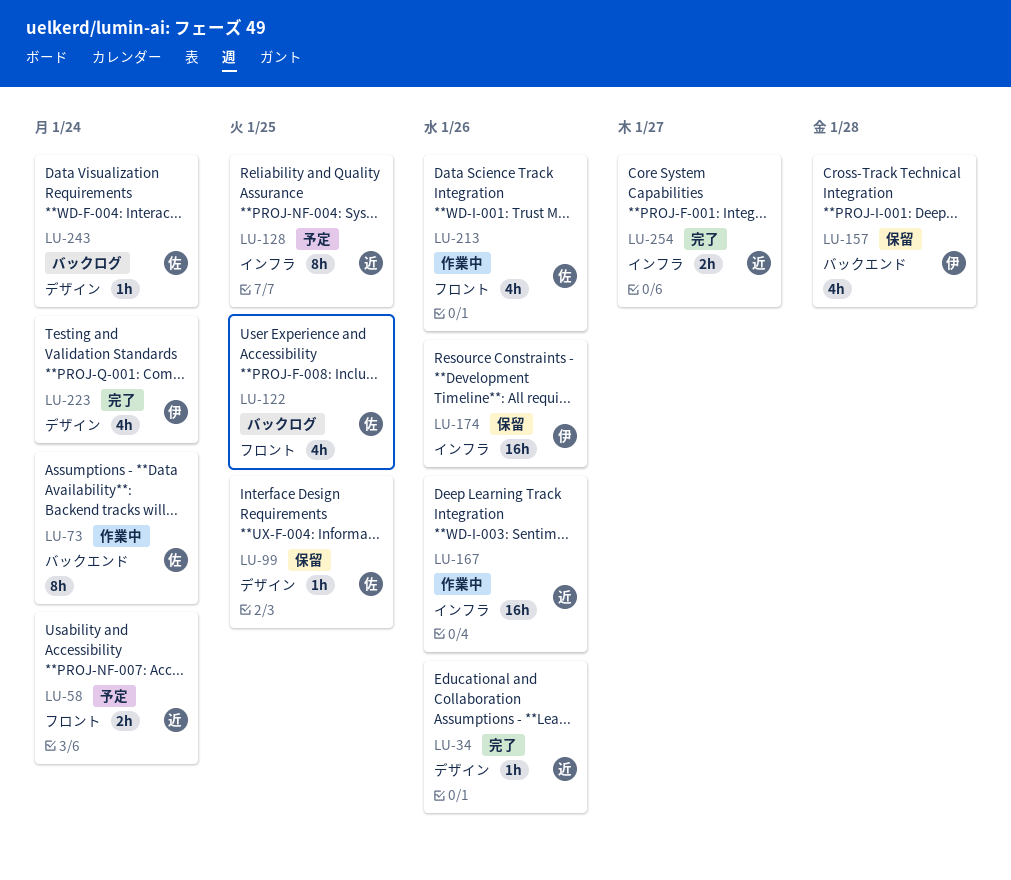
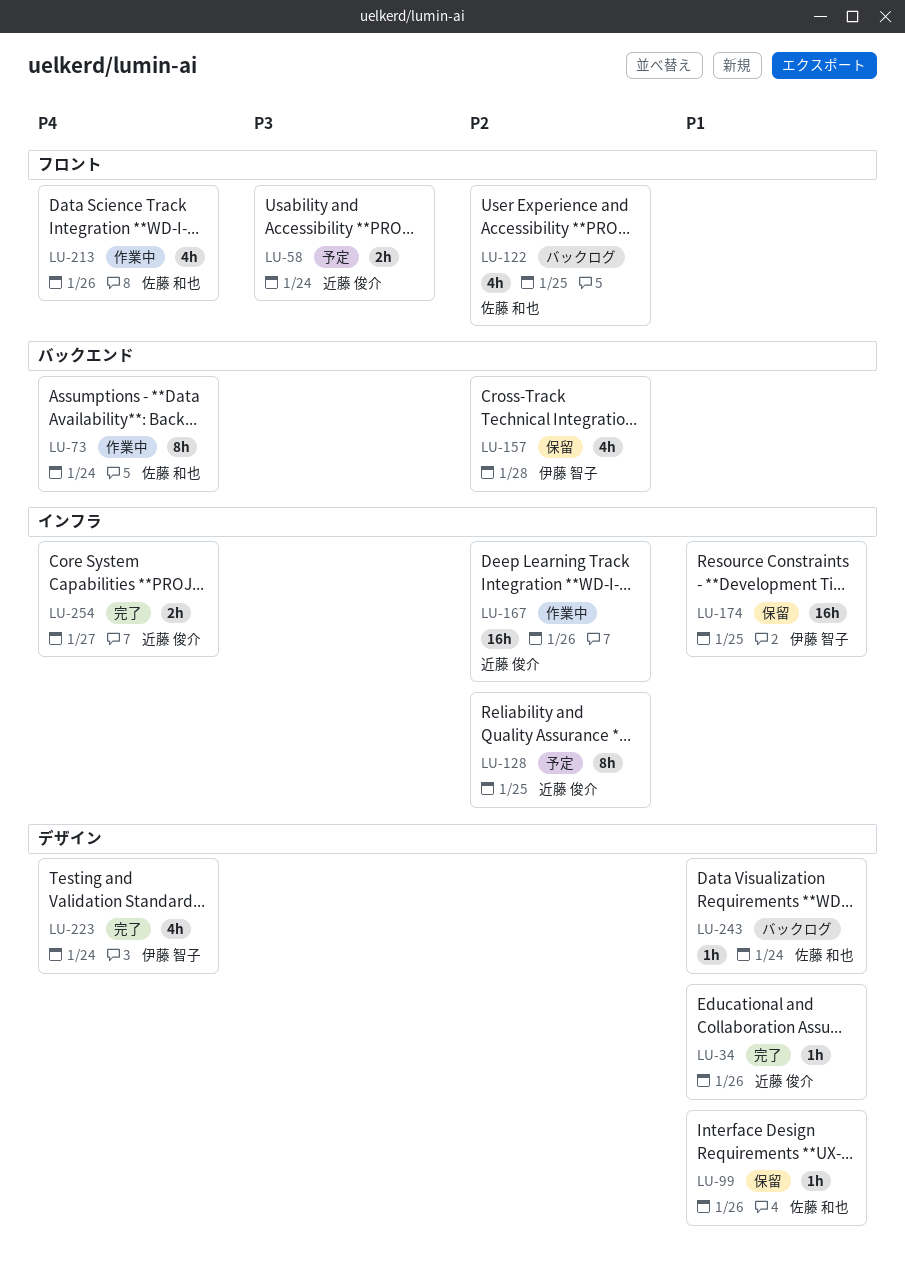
LU-99, due: Jan 25 -> Jan 26
LU-174, due: Jan 26 -> Jan 25

